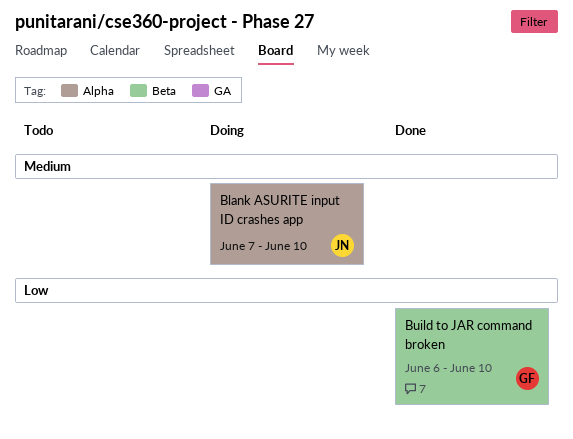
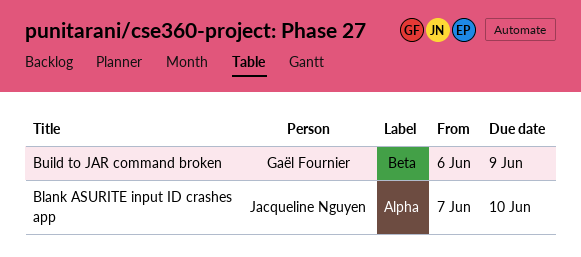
Build to JAR command broken, due: Jun 10 -> Jun 9

